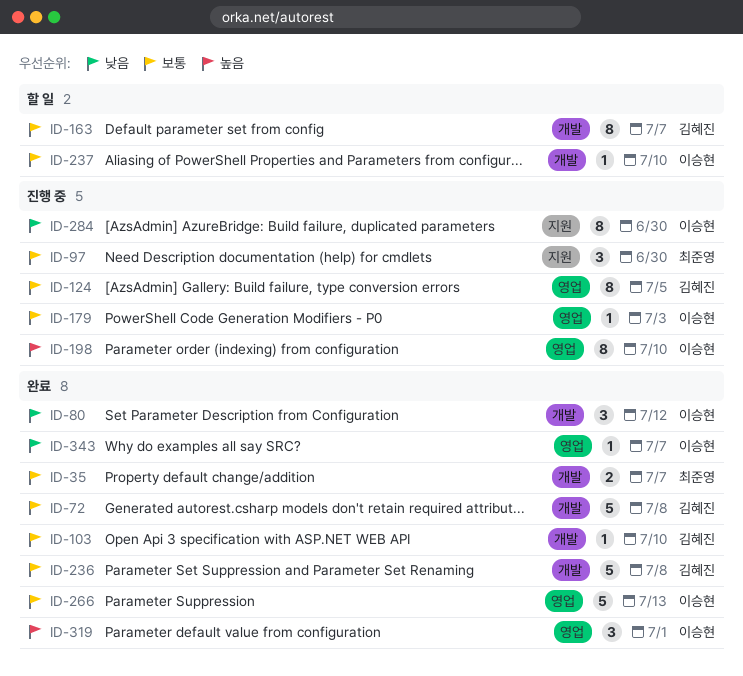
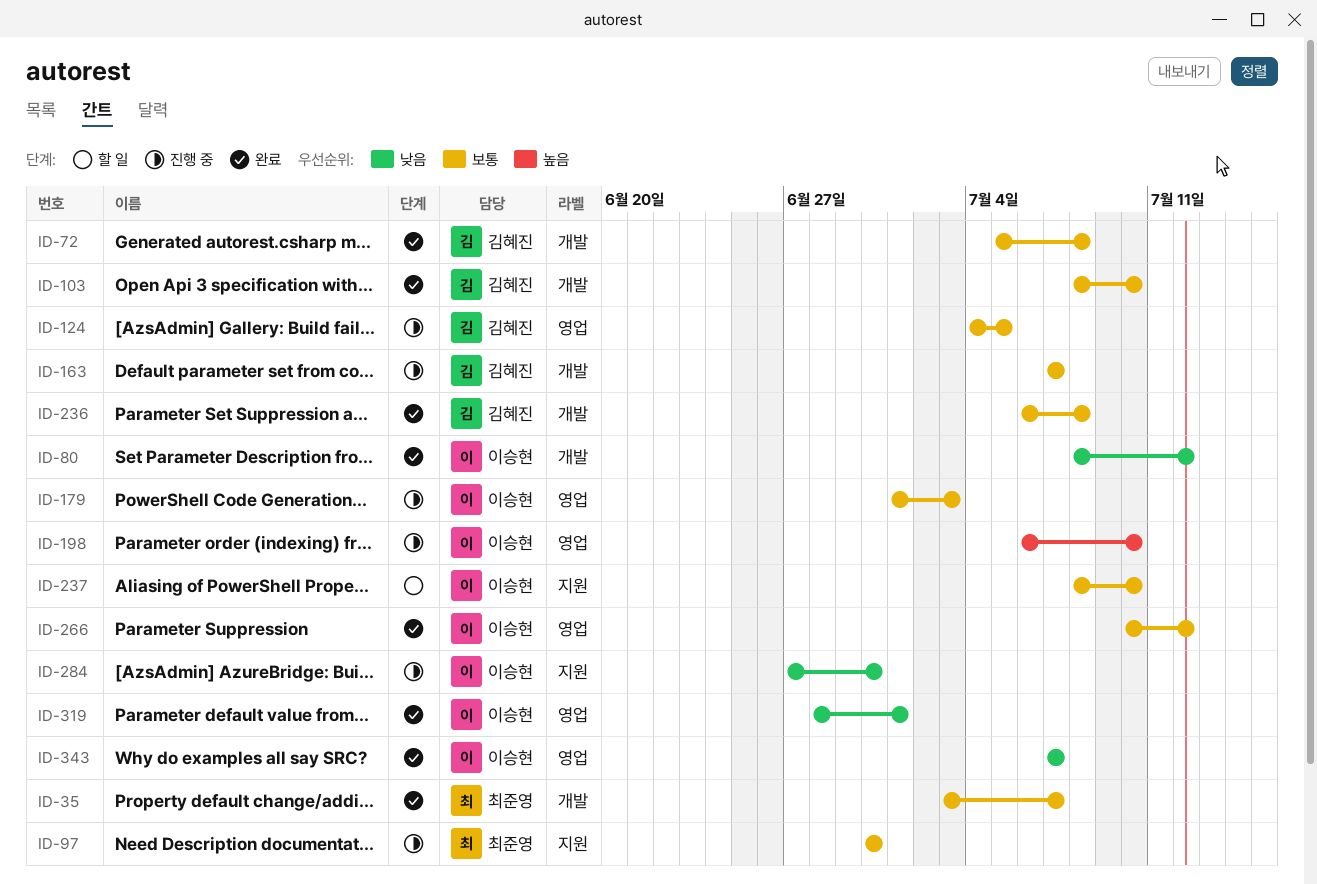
ID-163, status: 할 일 -> 진행 중
ID-237, label: 개발 -> 지원
ID-266, due: Jul 13 -> Jul 12
ID-319, priority: 높음 -> 낮음

